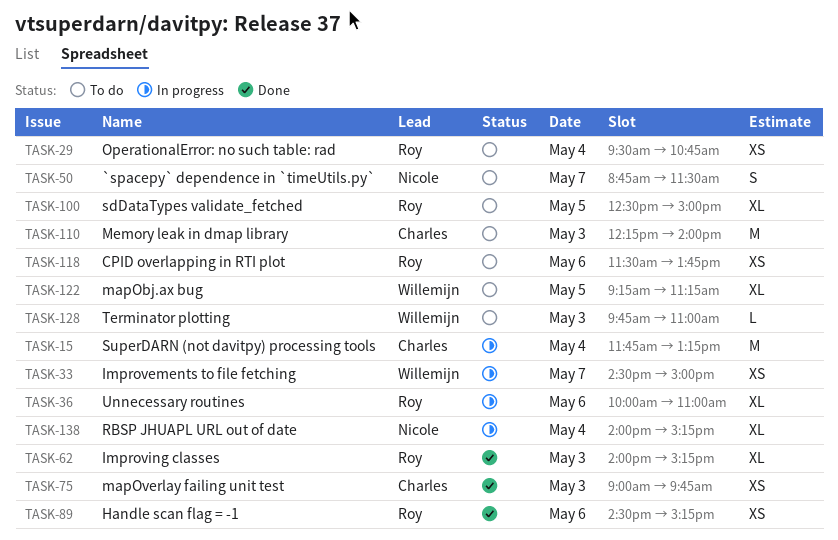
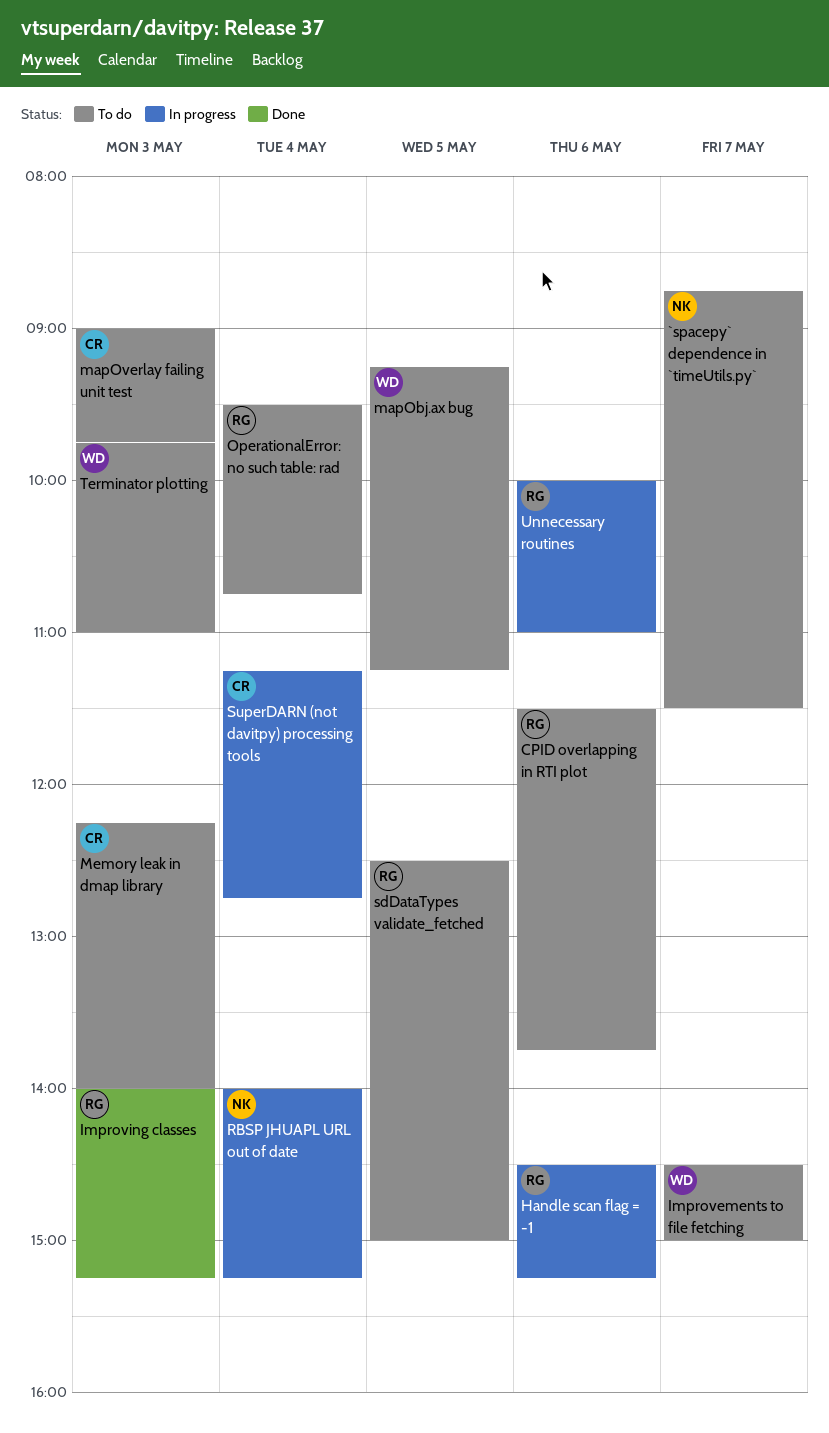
Handle scan flag = -1, status: Done -> In progress
Improvements to file fetching, status: In progress -> To do
mapOverlay failing unit test, status: Done -> To do
SuperDARN (not davitpy) processing tools, begins: 11:45 -> 11:15
SuperDARN (not davitpy) processing tools, ends: 13:15 -> 12:45

